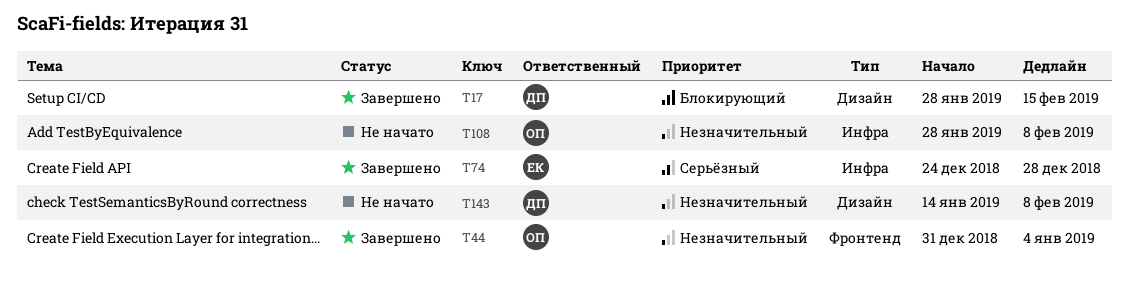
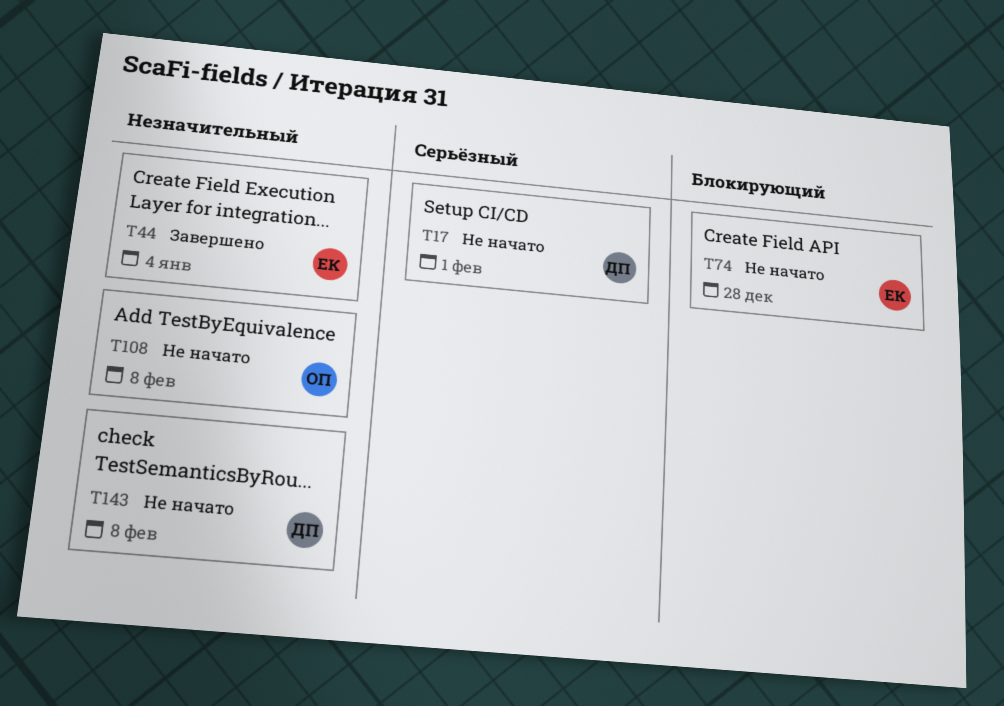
T17, status: Завершено -> Не начато
T17, priority: Блокирующий -> Серьёзный
T17, due: Feb 15 -> Feb 1
T44, owner: ОП -> ЕК
T74, status: Завершено -> Не начато
T74, priority: Серьёзный -> Блокирующий

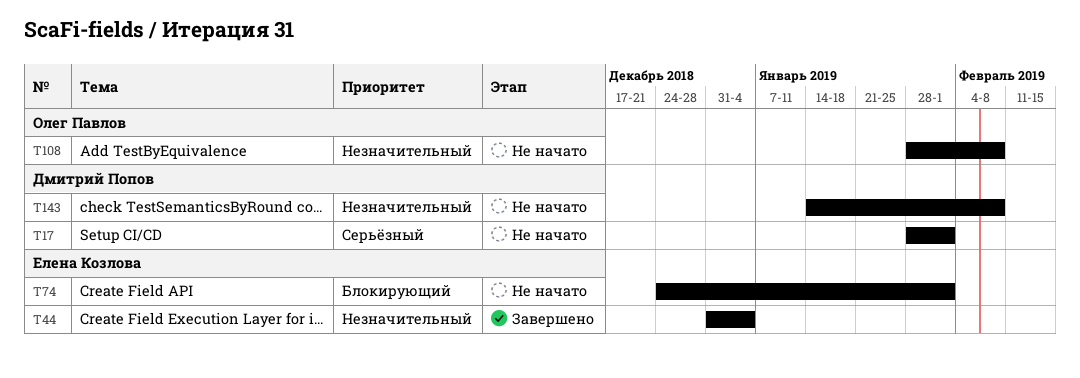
T74, due: Dec 28 -> Feb 1

